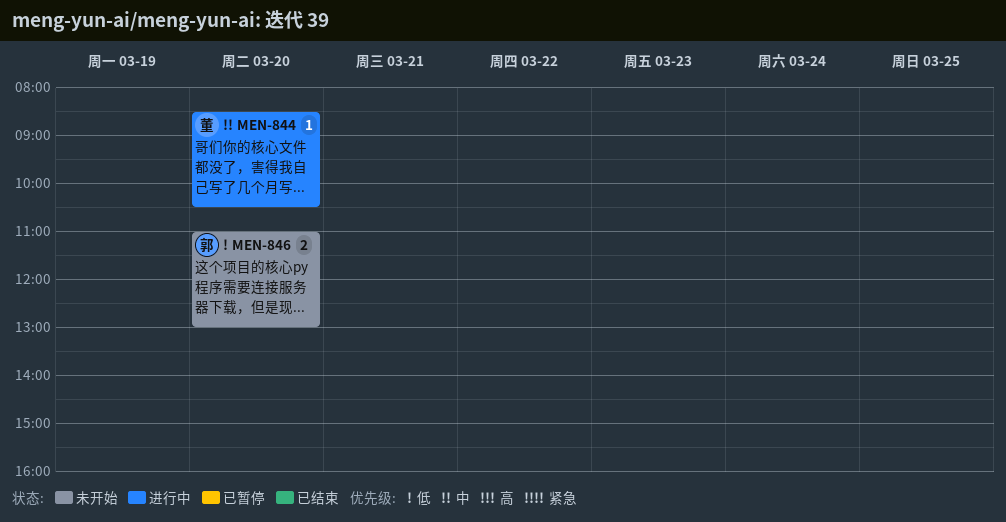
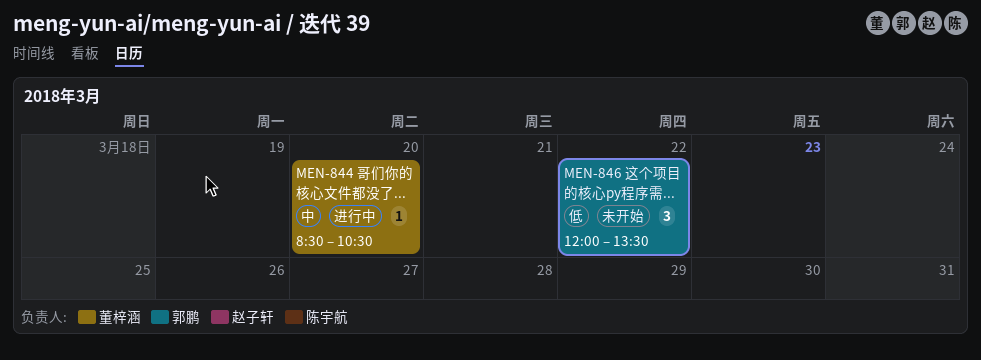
MEN-846, estimate: 2 -> 3
MEN-846, day: Mar 20 -> Mar 22
MEN-846, begins: 11:00 -> 12:00
MEN-846, ends: 13:00 -> 13:30

